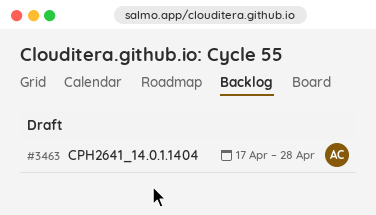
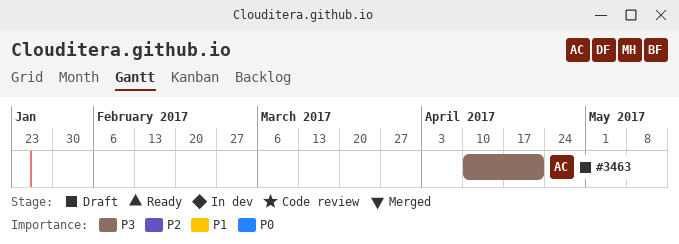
#3463, start: Apr 17 -> Apr 10
#3463, due: Apr 28 -> Apr 21

